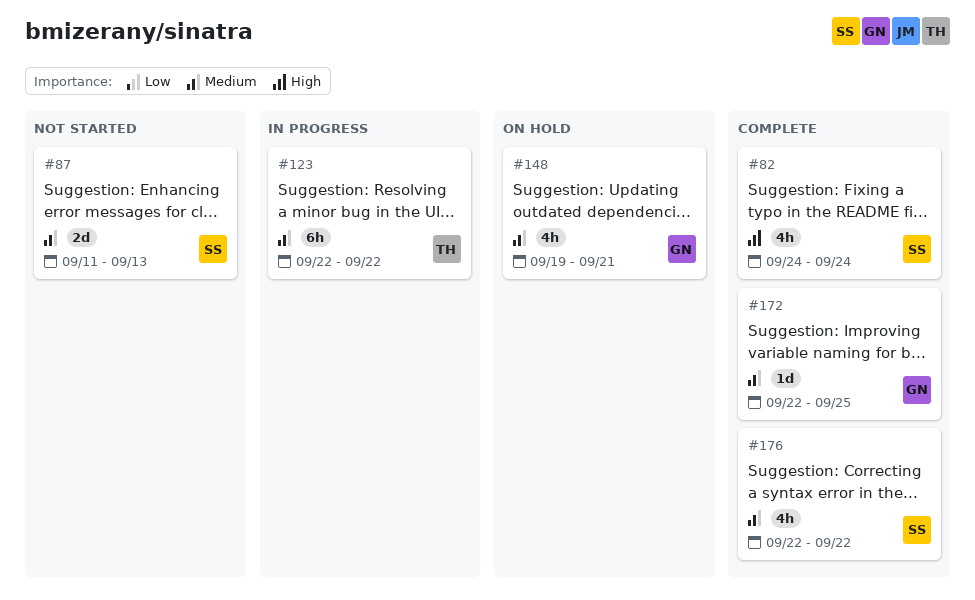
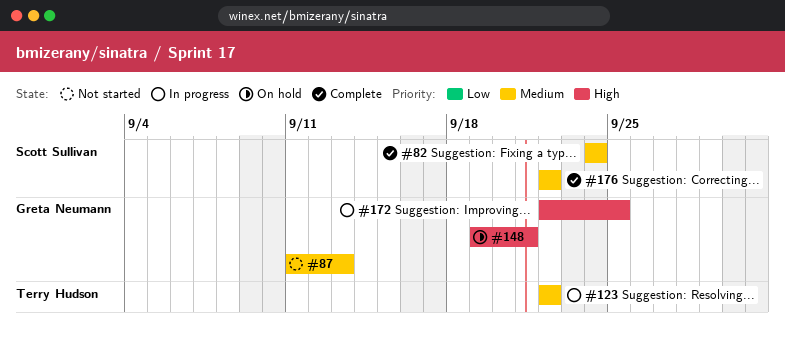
#82, priority: High -> Medium
#87, owner: Scott Sullivan -> Greta Neumann
#148, priority: Medium -> High
#172, status: Complete -> In progress
#172, priority: Medium -> High

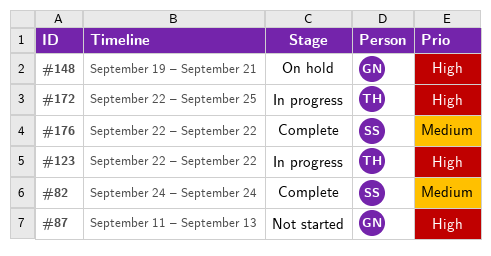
#87, priority: Medium -> High
#123, priority: Medium -> High
#172, owner: Greta Neumann -> Terry Hudson

